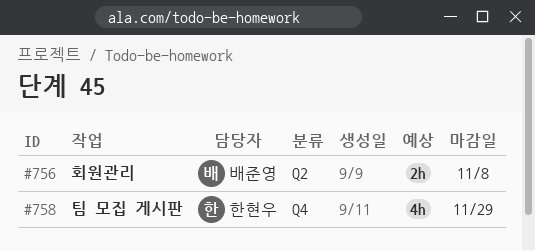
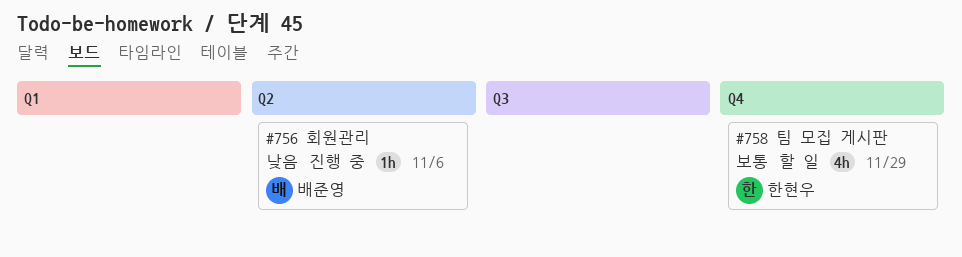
#756, estimate: 2h -> 1h
#756, due: Nov 8 -> Nov 6

